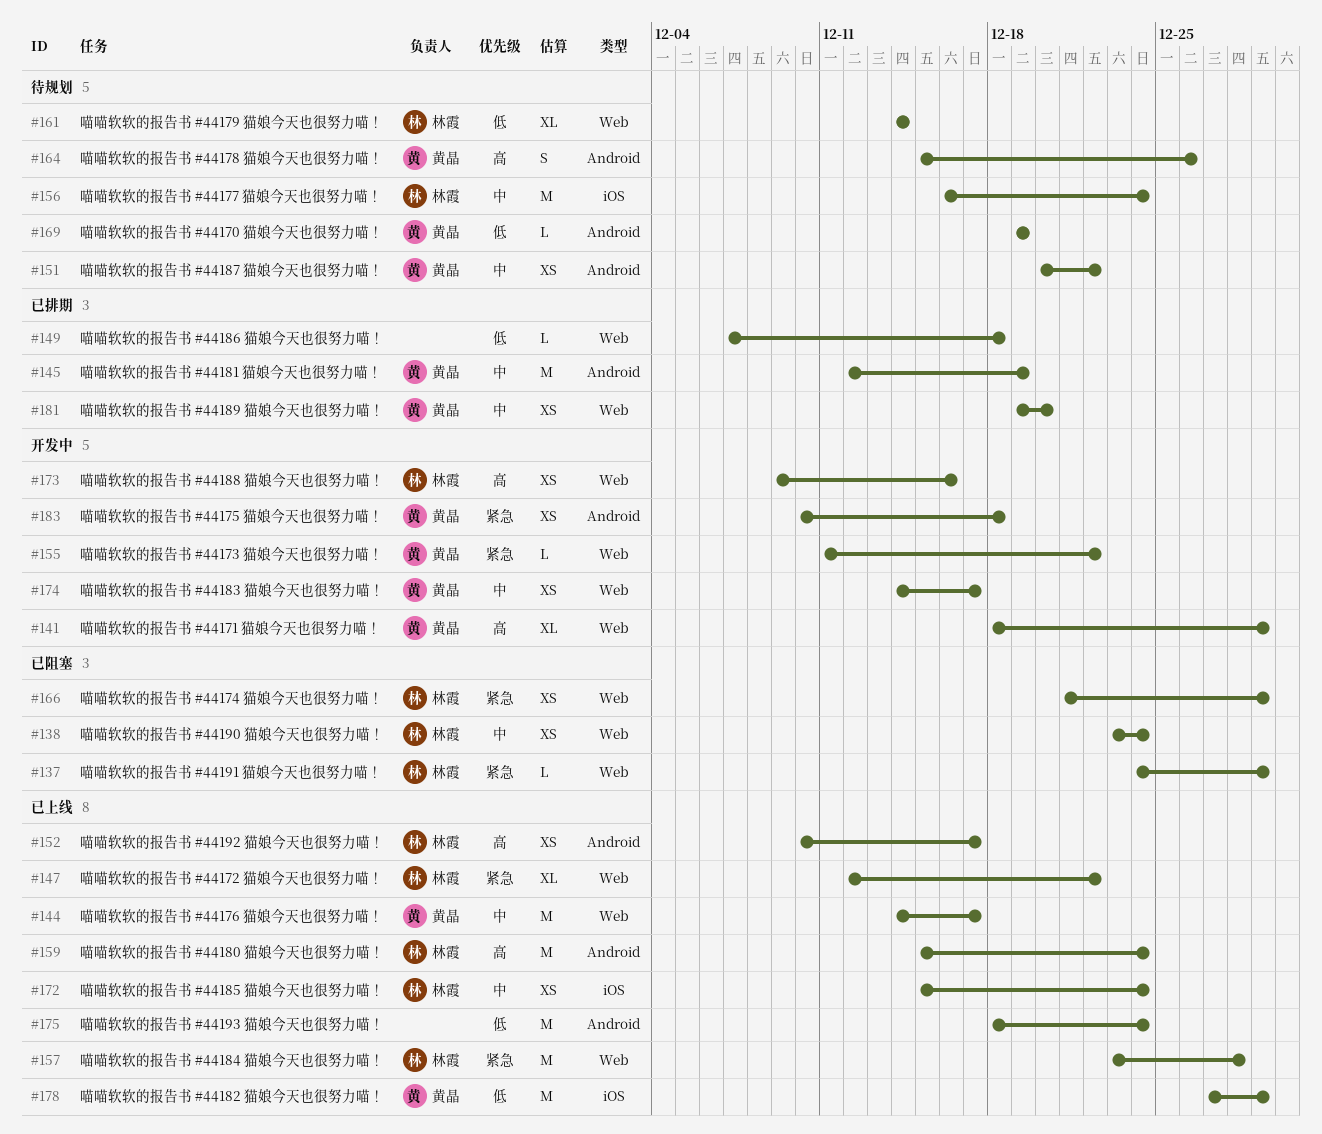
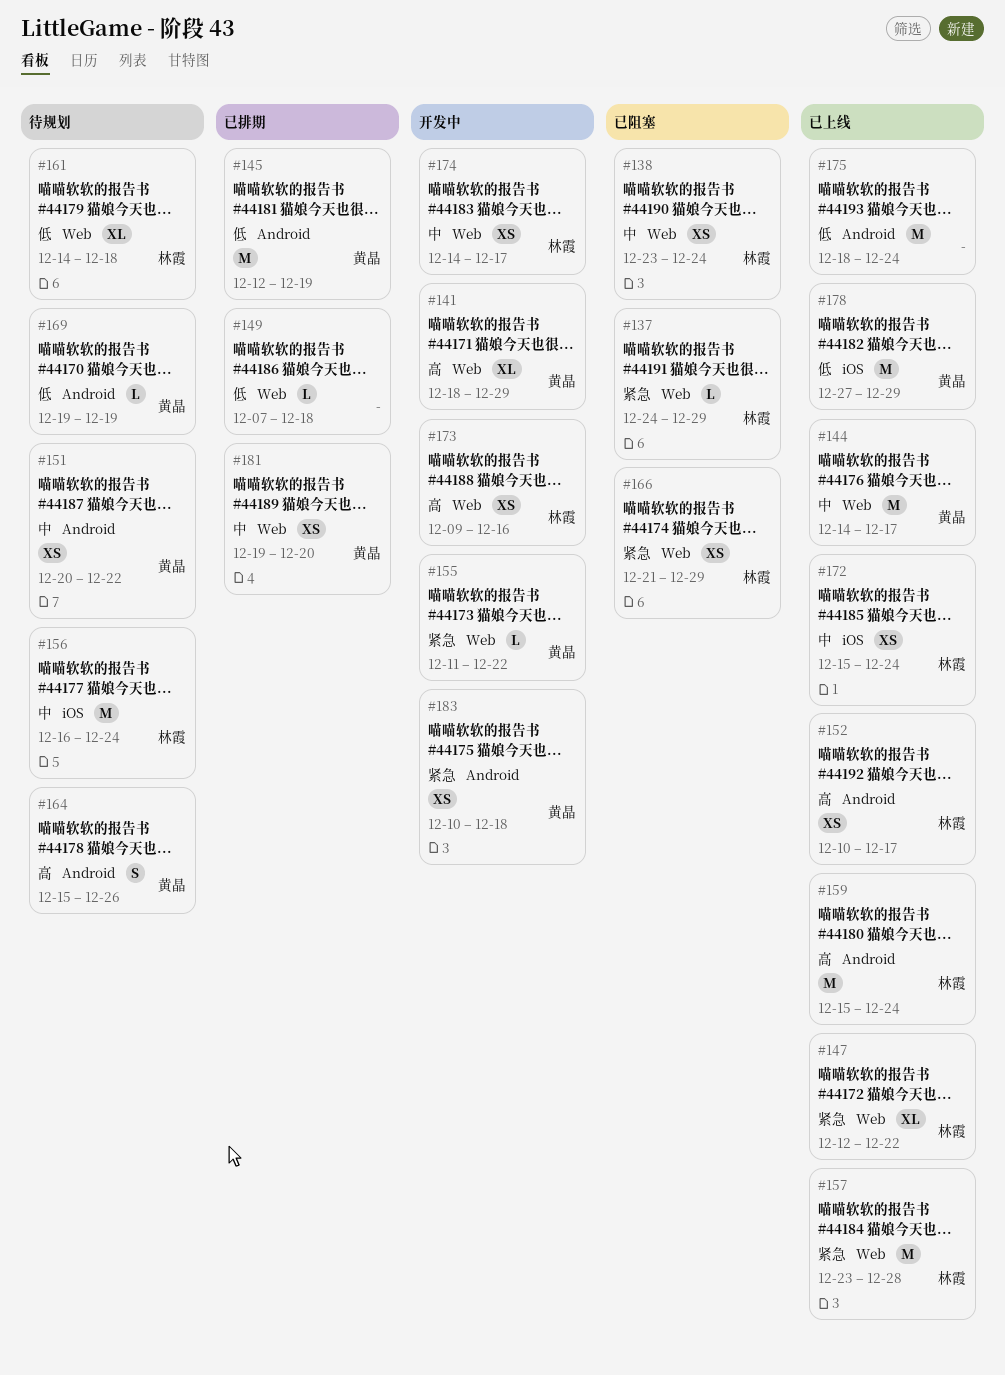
#145, priority: 中 -> 低
#161, due: Dec 14 -> Dec 18
#174, owner: 黄晶 -> 林霞

